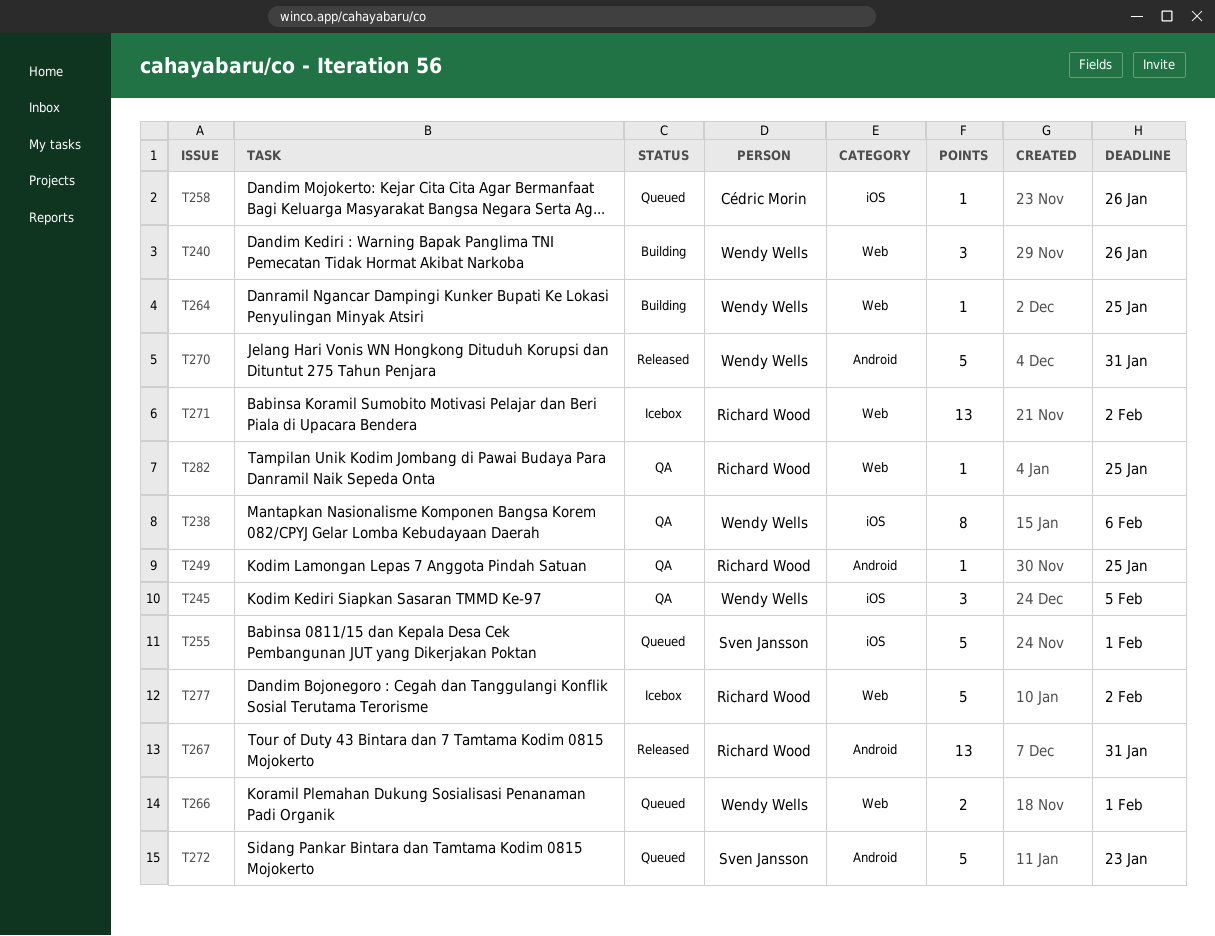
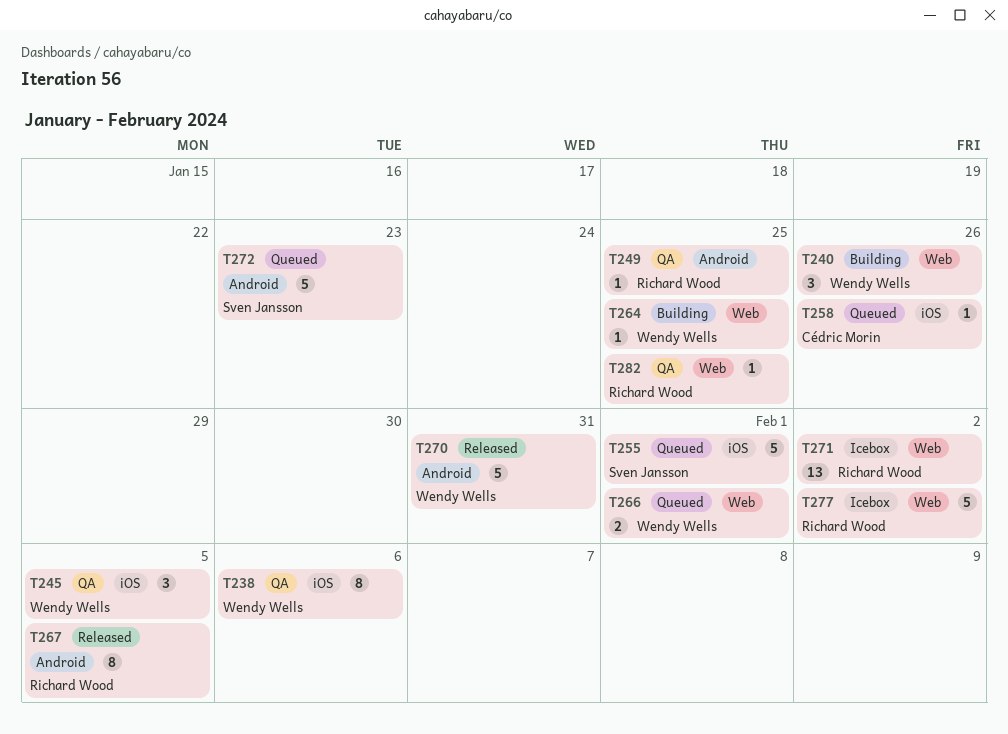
T267, estimate: 13 -> 8
T267, due: Jan 31 -> Feb 5

